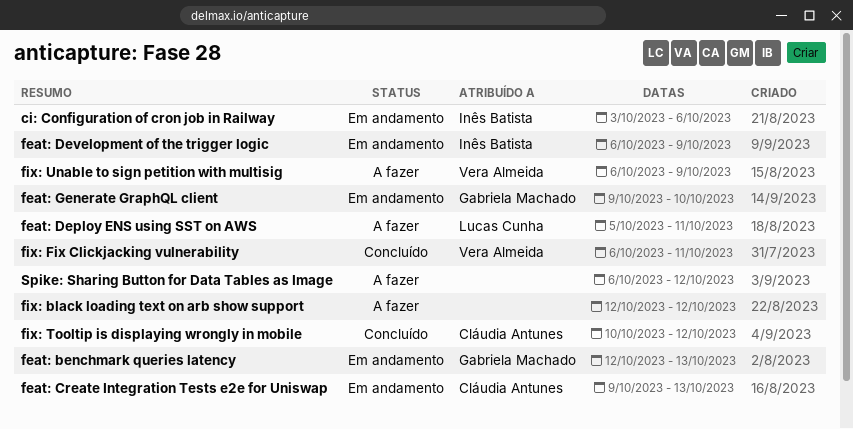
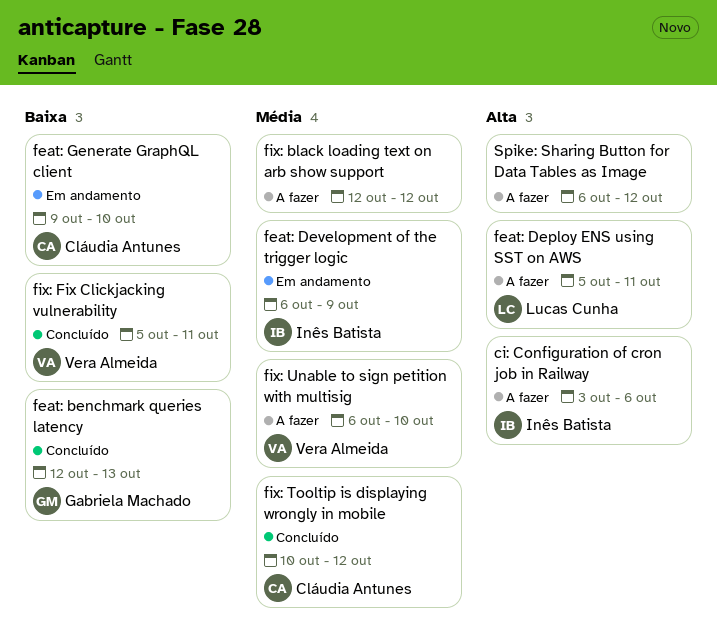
ci: Configuration of cron job in Railway, status: Em andamento -> A fazer
feat: benchmark queries latency, status: Em andamento -> Concluído
feat: Create Integration Tests e2e for Uniswap: present -> none
feat: Generate GraphQL client, owner: Gabriela Machado -> Cláudia Antunes
fix: Fix Clickjacking vulnerability, start: Oct 6 -> Oct 5
fix: Unable to sign petition with multisig, due: Oct 9 -> Oct 10

